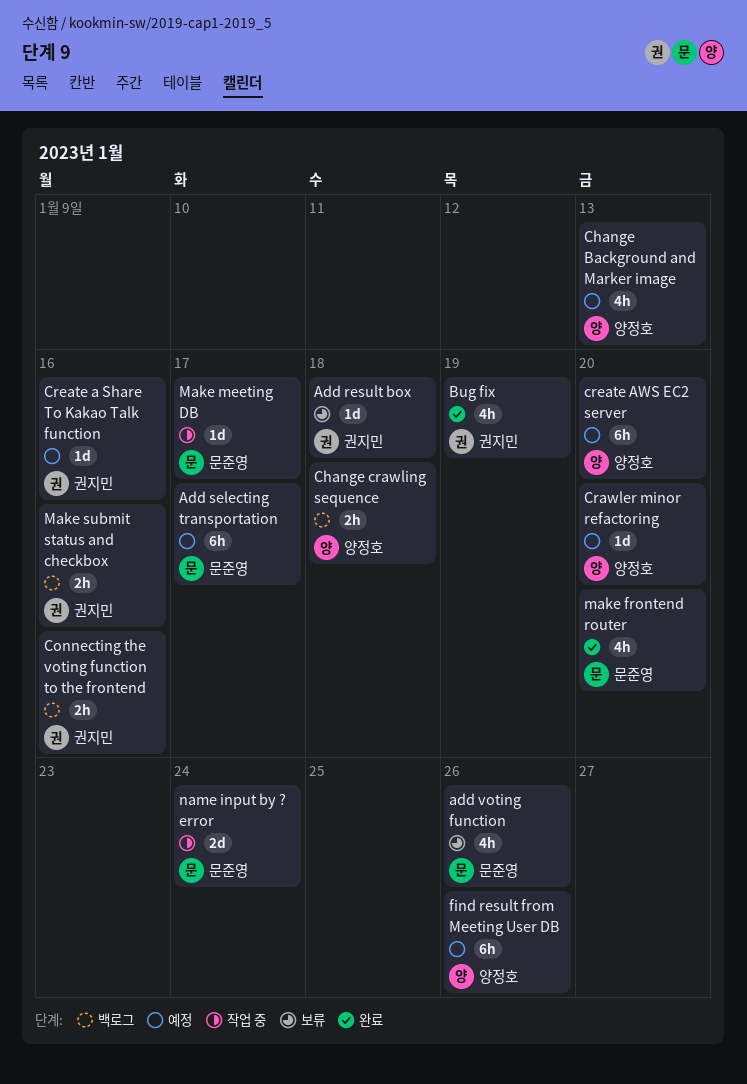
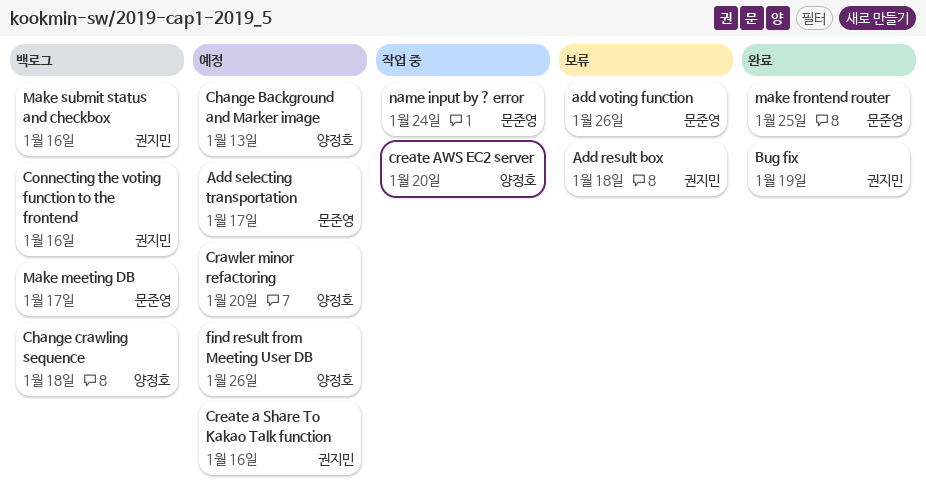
create AWS EC2 server, status: 예정 -> 작업 중
make frontend router, due: Jan 20 -> Jan 25
Make meeting DB, status: 작업 중 -> 백로그

